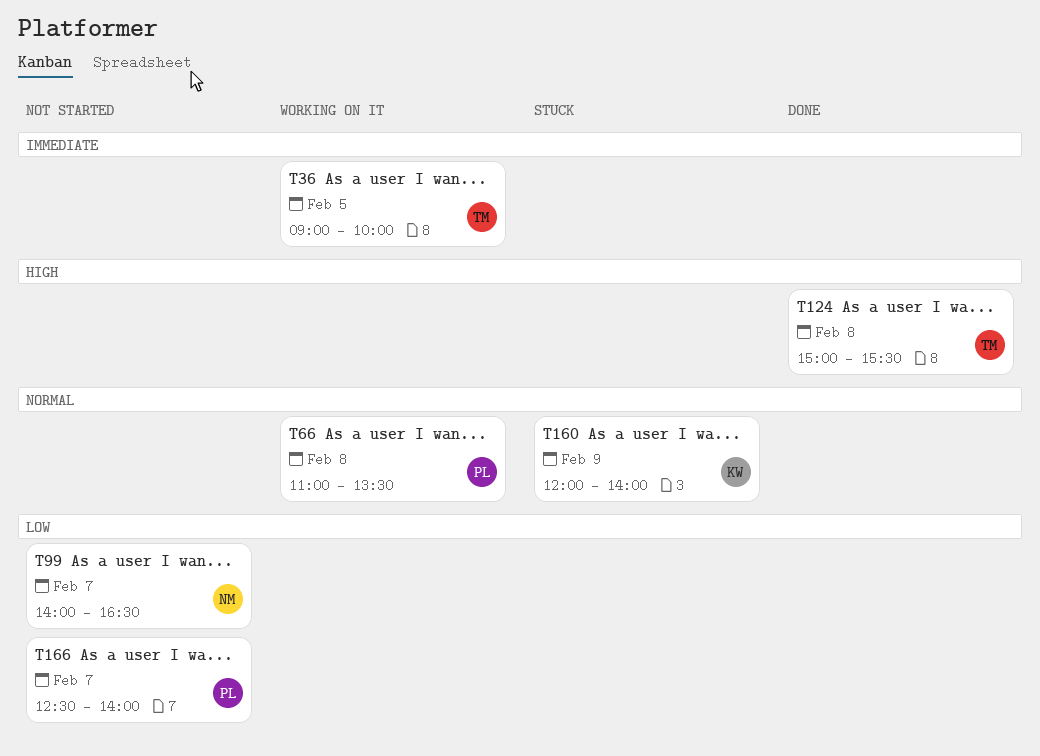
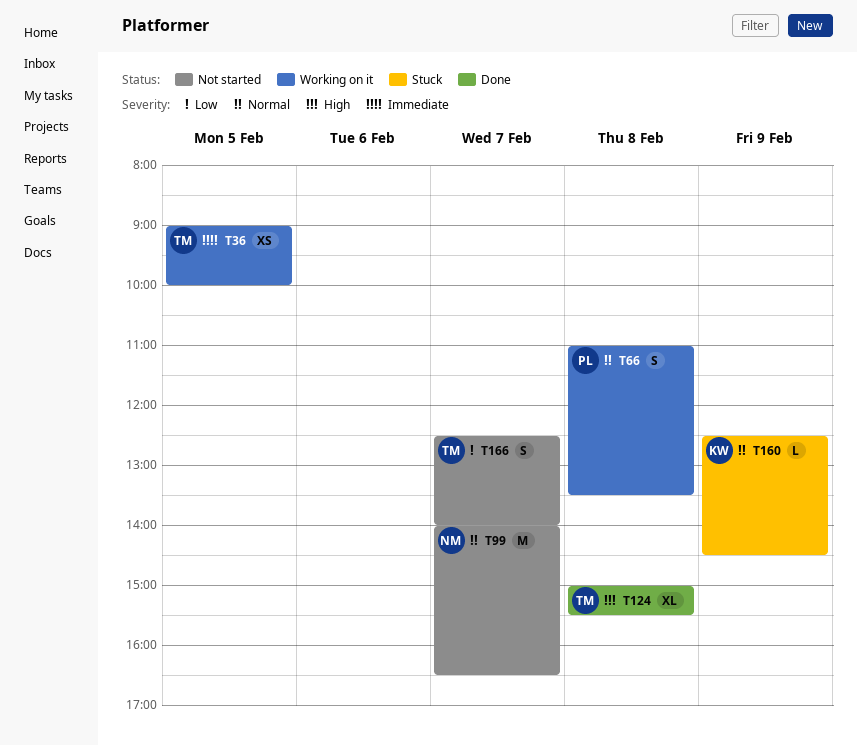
T99, priority: Low -> Normal
T160, begins: 12:00 -> 12:30
T160, ends: 14:00 -> 14:30
T166, owner: PL -> TM

